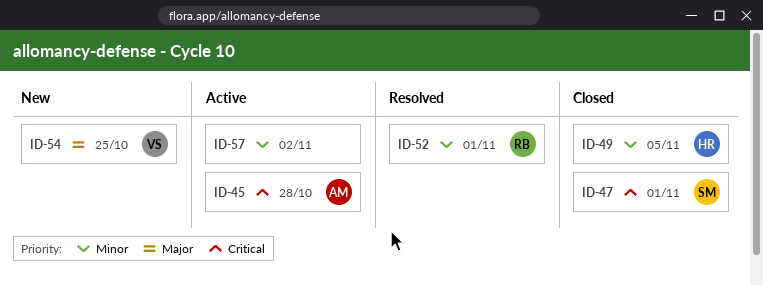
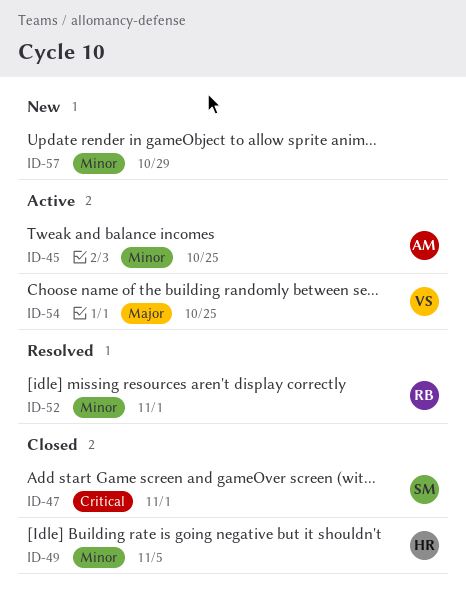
ID-45, priority: Critical -> Minor
ID-45, due: Oct 28 -> Oct 25
ID-54, status: New -> Active
ID-57, status: Active -> New
ID-57, due: Nov 2 -> Oct 29

